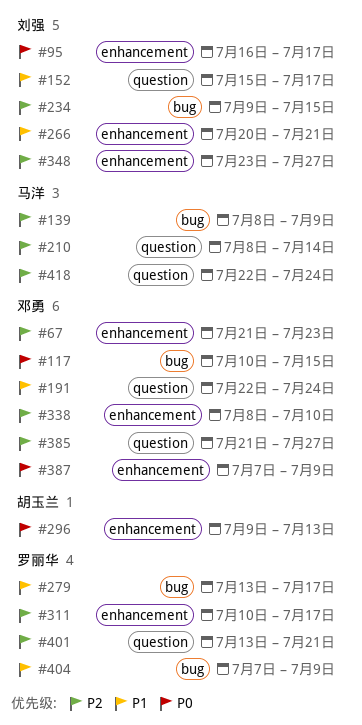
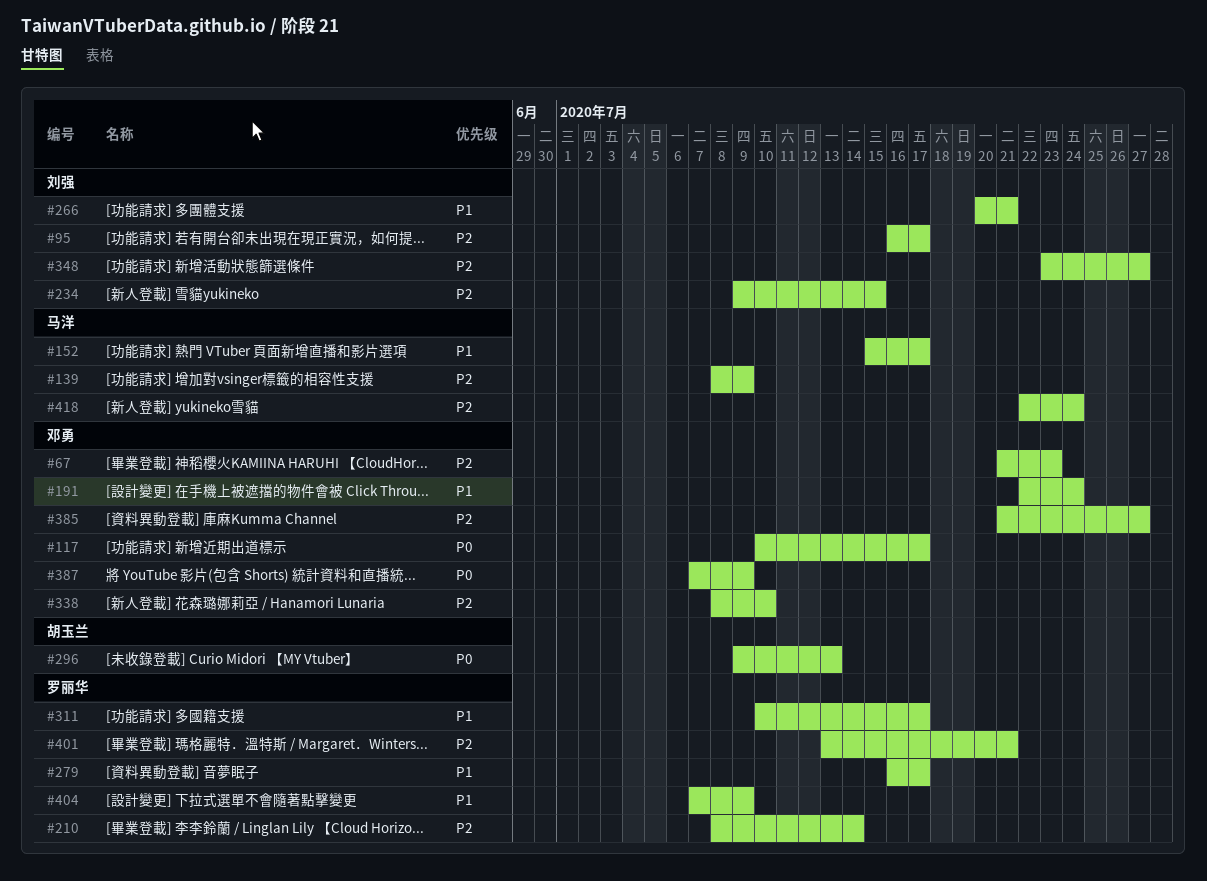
#95, priority: P0 -> P2
#117, due: Jul 15 -> Jul 17
#152, owner: 刘强 -> 马洋
#210, owner: 马洋 -> 罗丽华
#279, start: Jul 13 -> Jul 16
#311, priority: P2 -> P1

